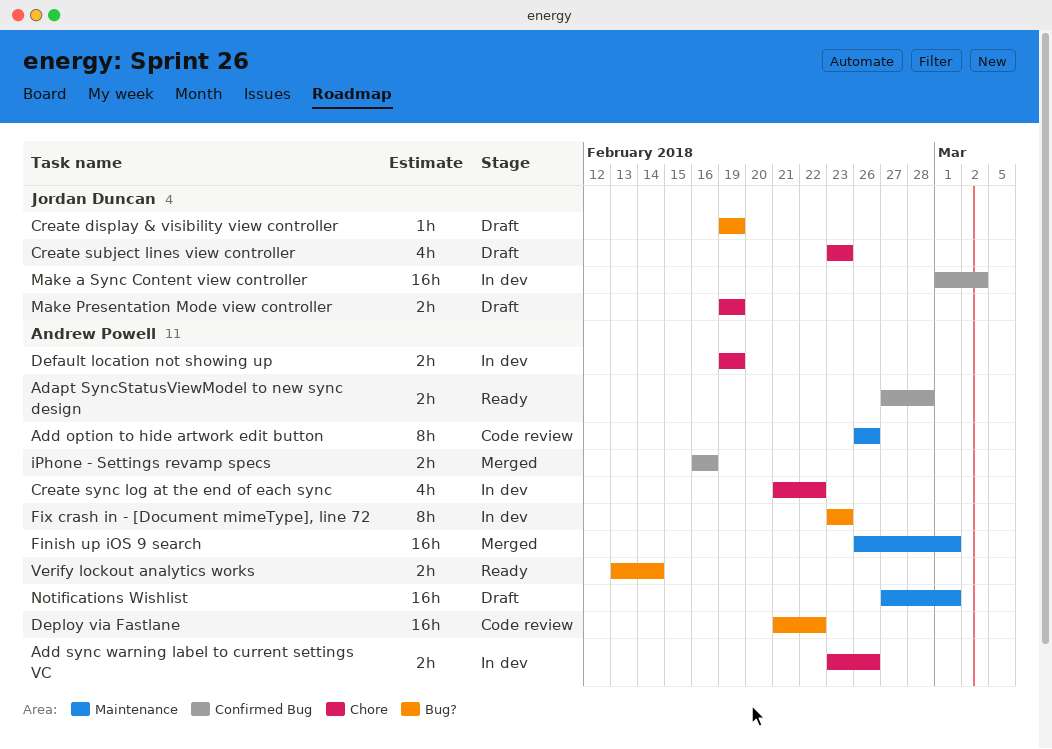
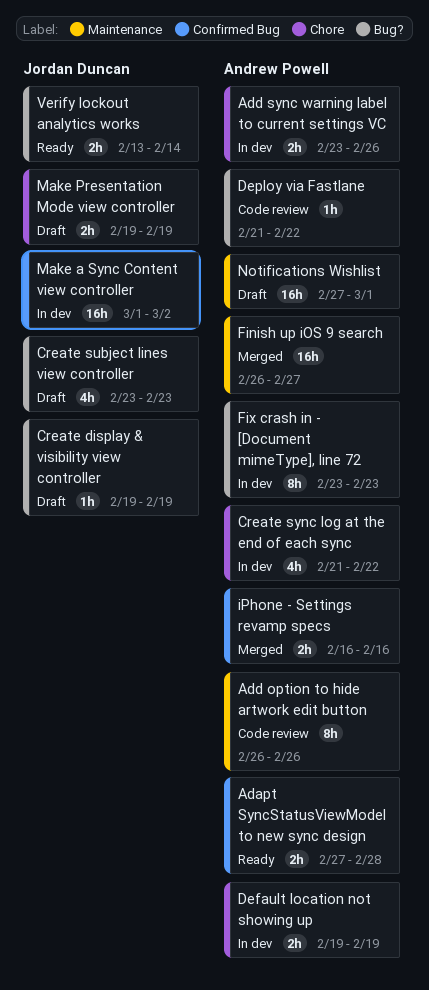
Create subject lines view controller, label: Chore -> Bug?
Deploy via Fastlane, estimate: 16h -> 1h
Finish up iOS 9 search, due: Mar 1 -> Feb 27
Verify lockout analytics works, owner: Andrew Powell -> Jordan Duncan

